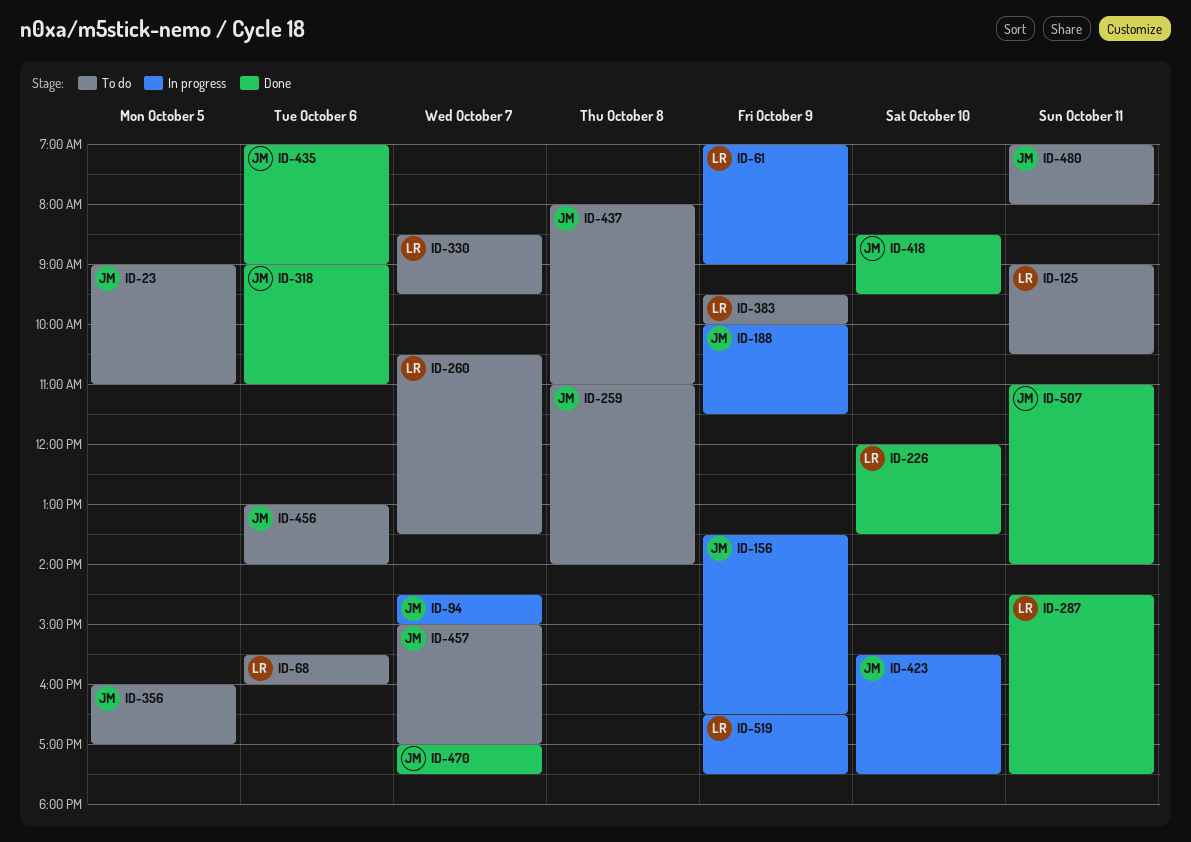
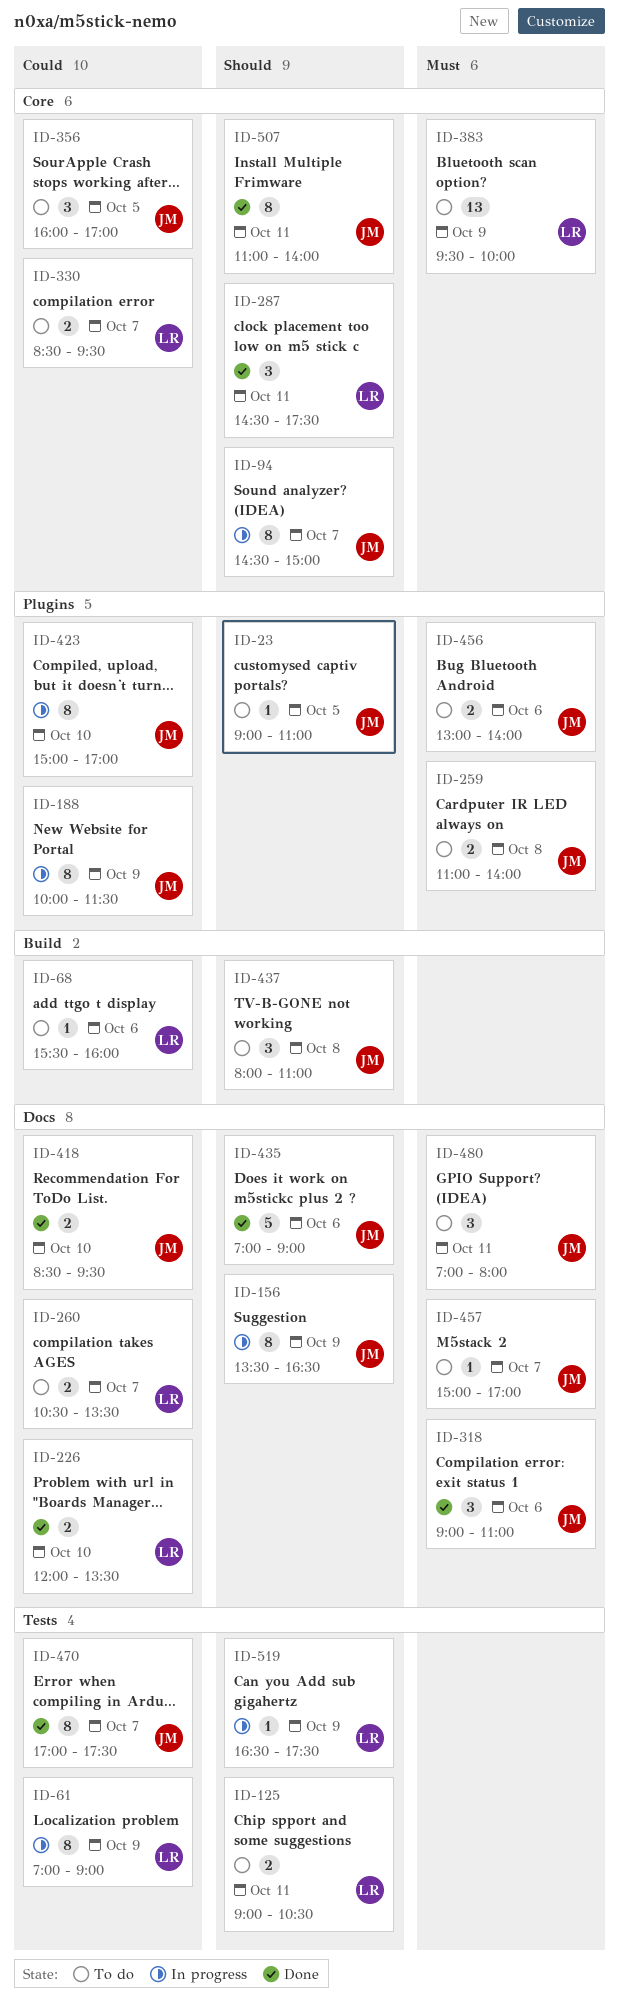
ID-423, begins: 15:30 -> 15:00
ID-423, ends: 17:30 -> 17:00

